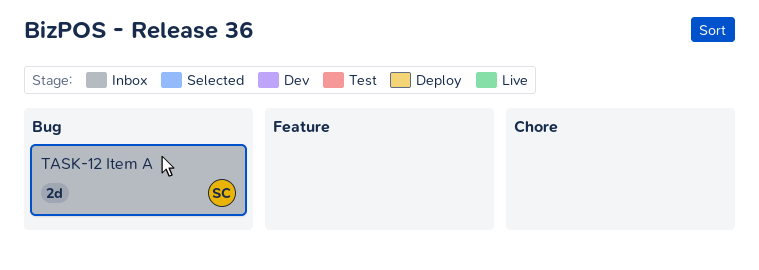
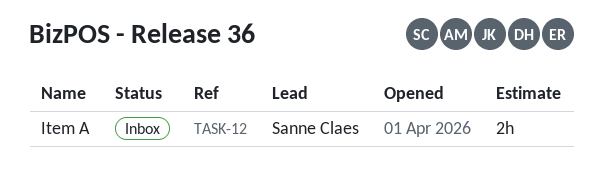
TASK-12, estimate: 2d -> 2h

